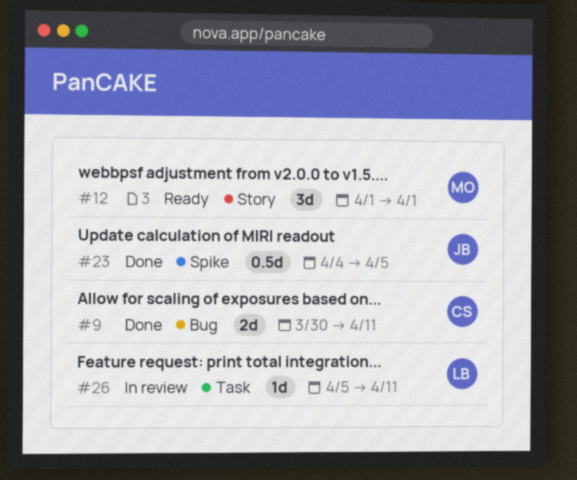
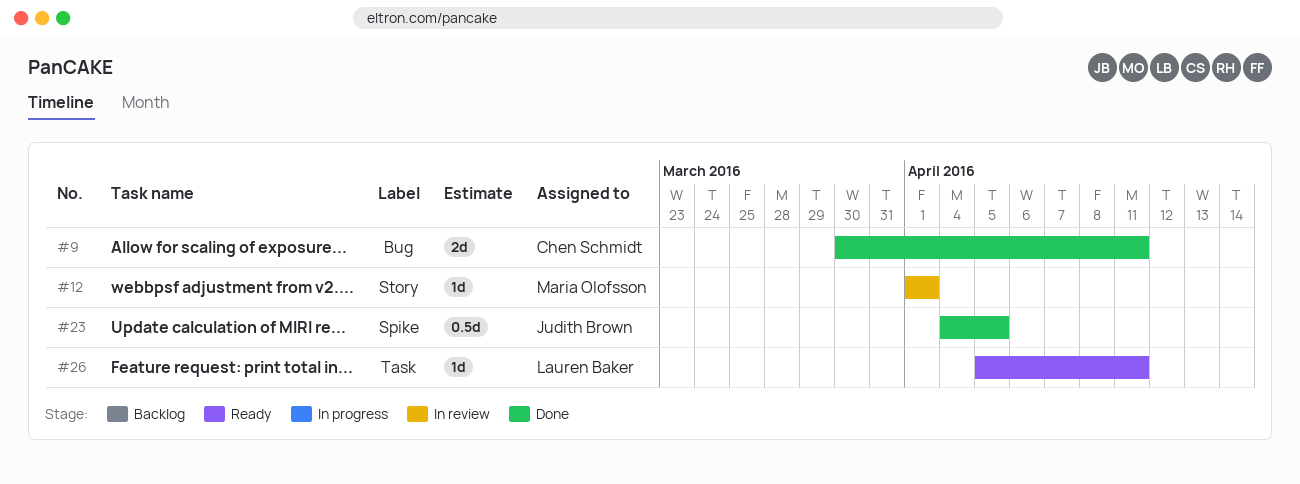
#12, status: Ready -> In review
#12, estimate: 3d -> 1d
#26, status: In review -> Ready

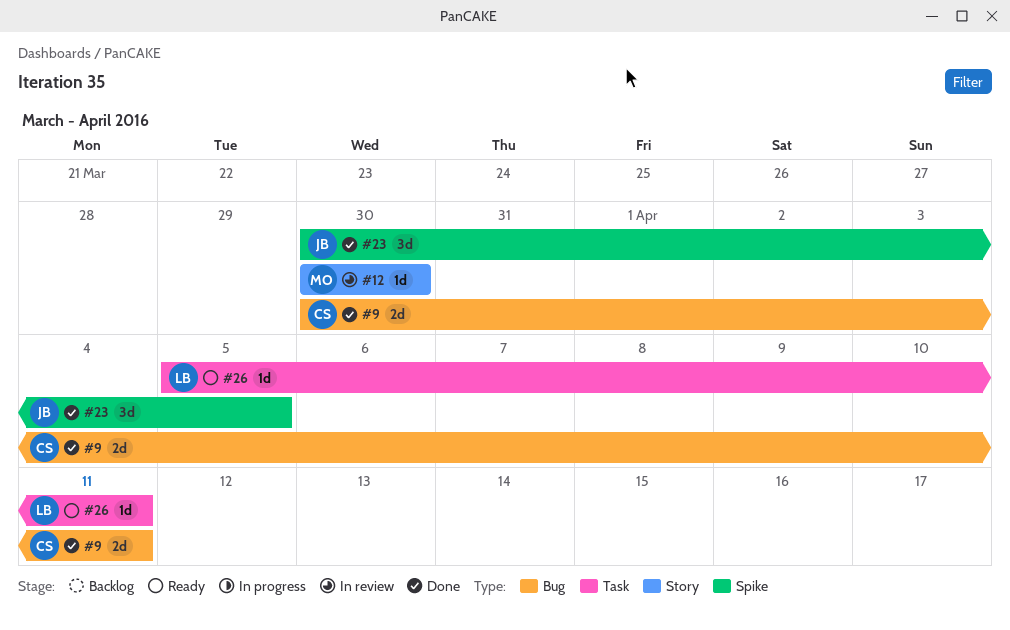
#12, start: Apr 1 -> Mar 30
#12, due: Apr 1 -> Mar 30
#23, estimate: 0.5d -> 3d
#23, start: Apr 4 -> Mar 30

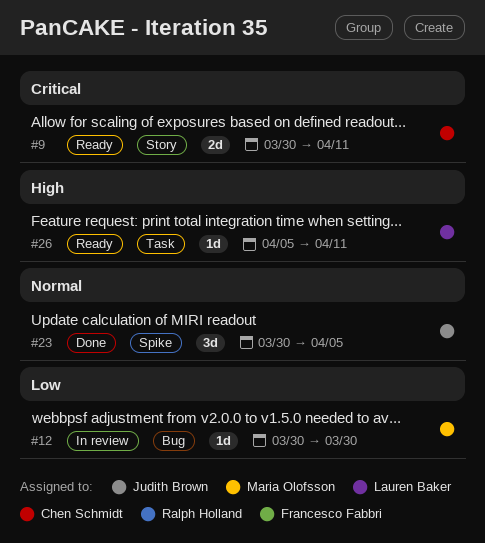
#9, status: Done -> Ready
#9, label: Bug -> Story
#12, label: Story -> Bug

